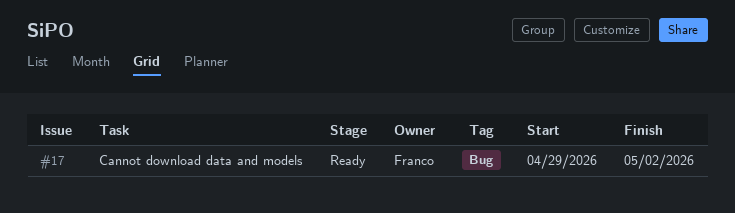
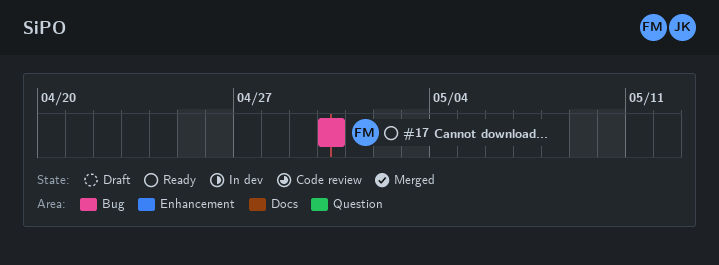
#17, start: Apr 29 -> Apr 30
#17, due: May 2 -> Apr 30

